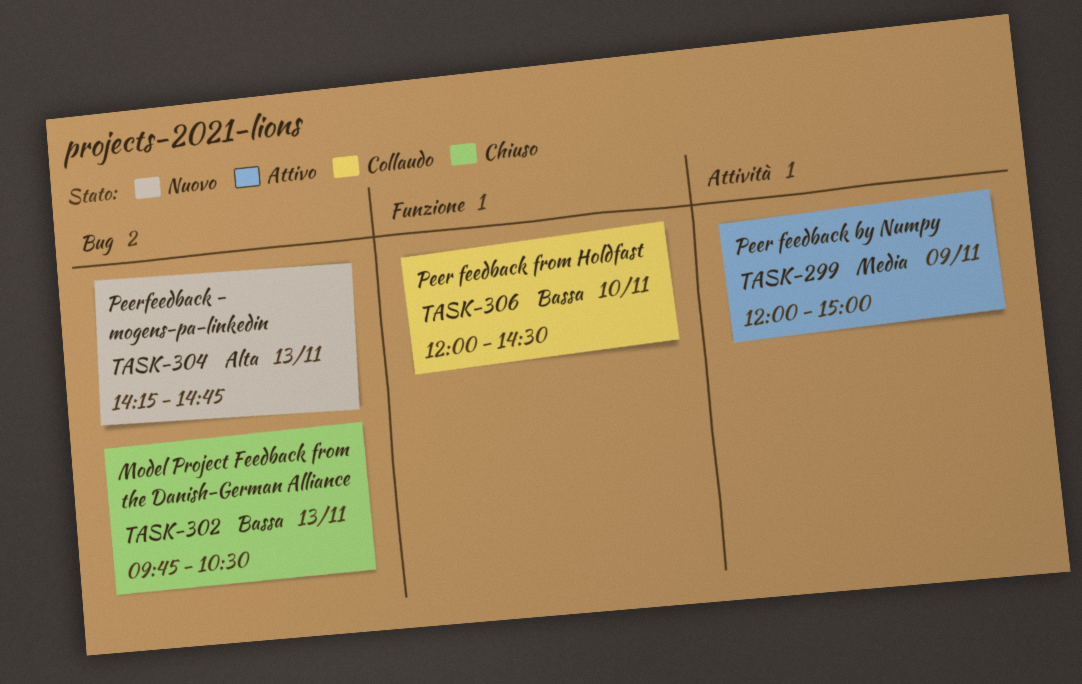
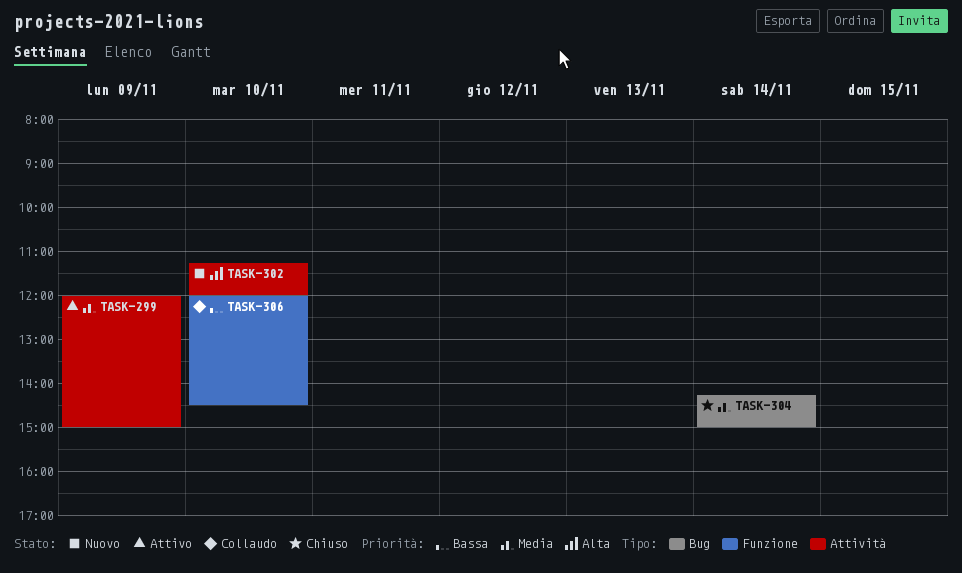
TASK-302, status: Chiuso -> Nuovo
TASK-302, priority: Bassa -> Alta
TASK-302, label: Bug -> Attività
TASK-302, day: Nov 13 -> Nov 10
TASK-302, begins: 09:45 -> 11:15
TASK-302, ends: 10:30 -> 12:00
TASK-304, status: Nuovo -> Chiuso
TASK-304, priority: Alta -> Media
TASK-304, day: Nov 13 -> Nov 14
TASK-304, ends: 14:45 -> 15:00

